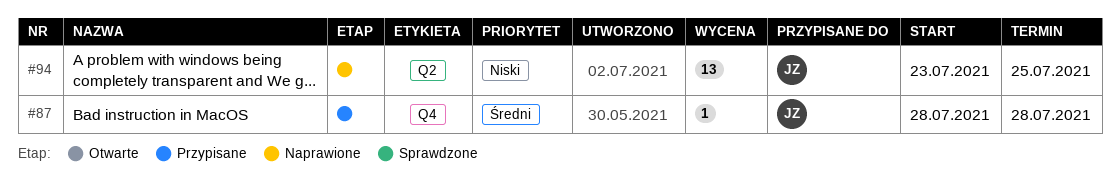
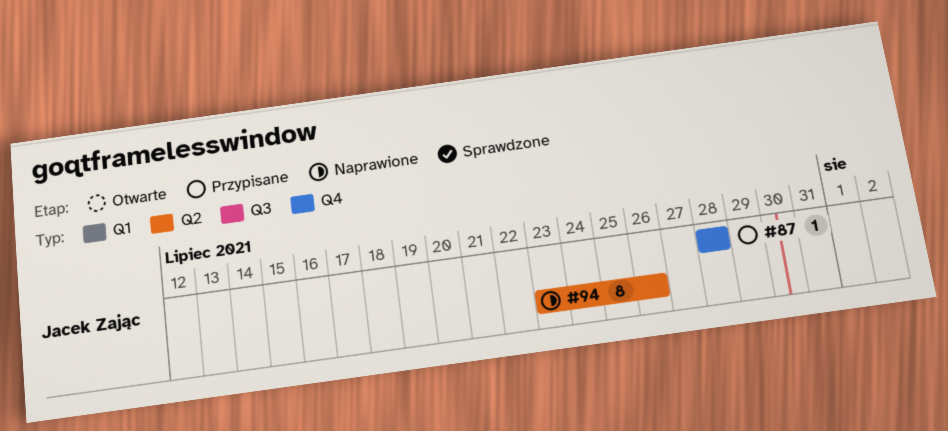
#94, estimate: 13 -> 8
#94, due: Jul 25 -> Jul 26

